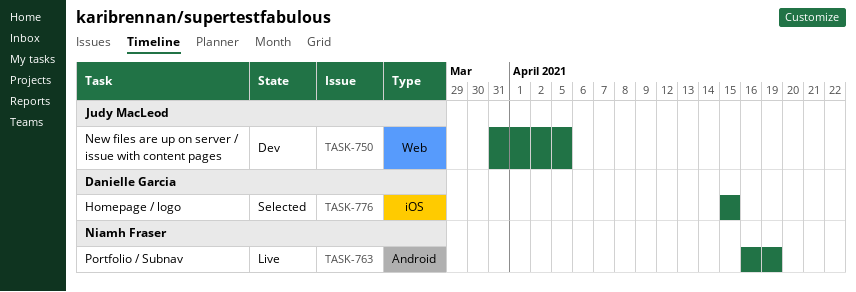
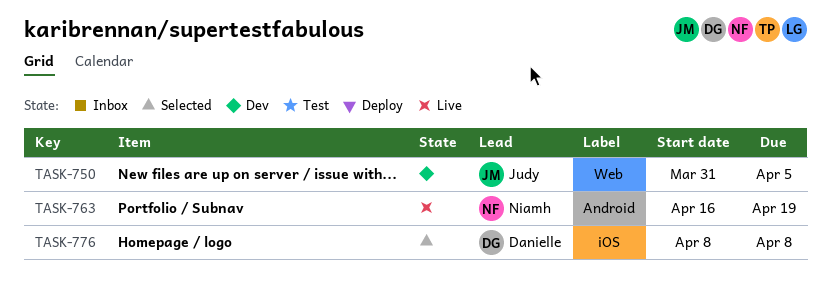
TASK-776, start: Apr 15 -> Apr 8
TASK-776, due: Apr 15 -> Apr 8

